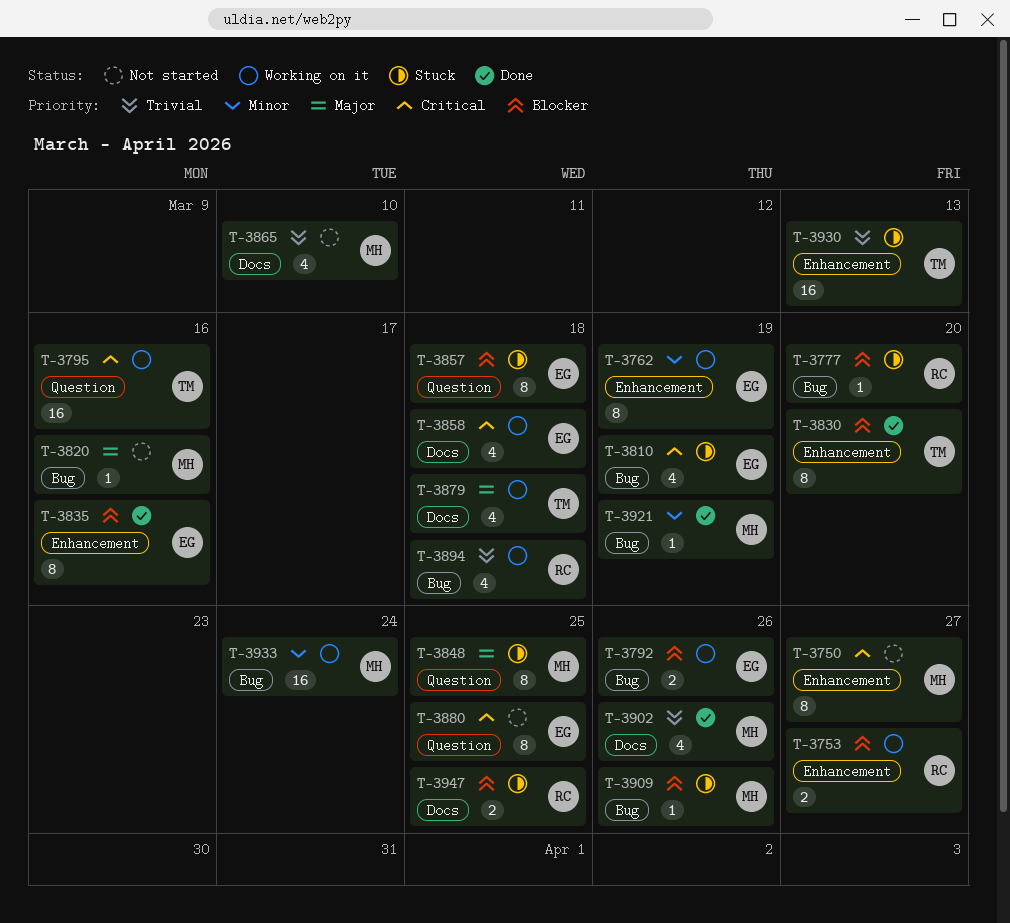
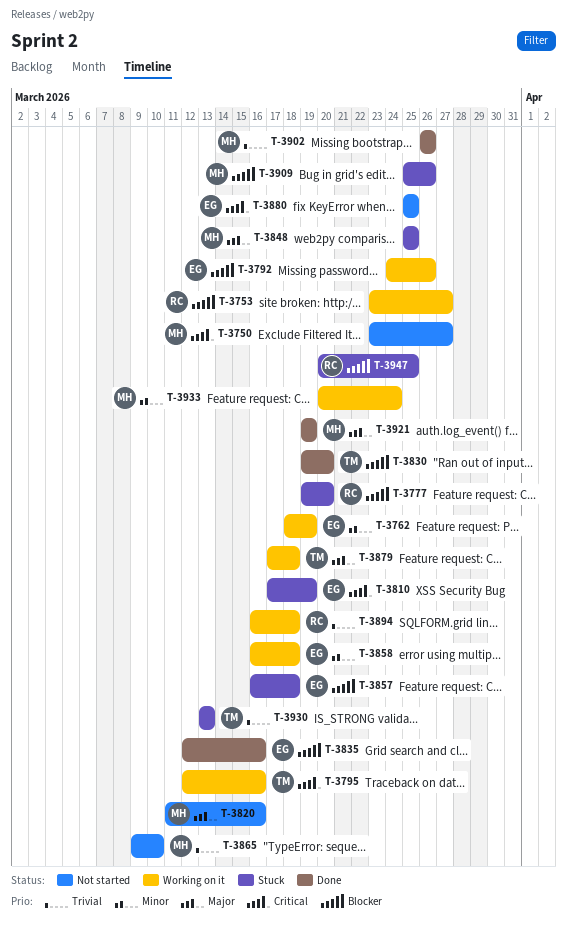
T-3858, priority: Critical -> Minor
T-3921, priority: Minor -> Major

